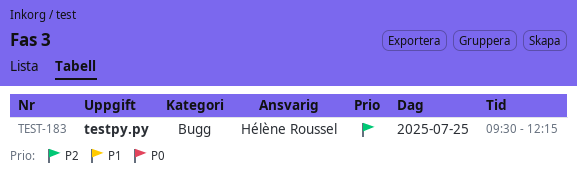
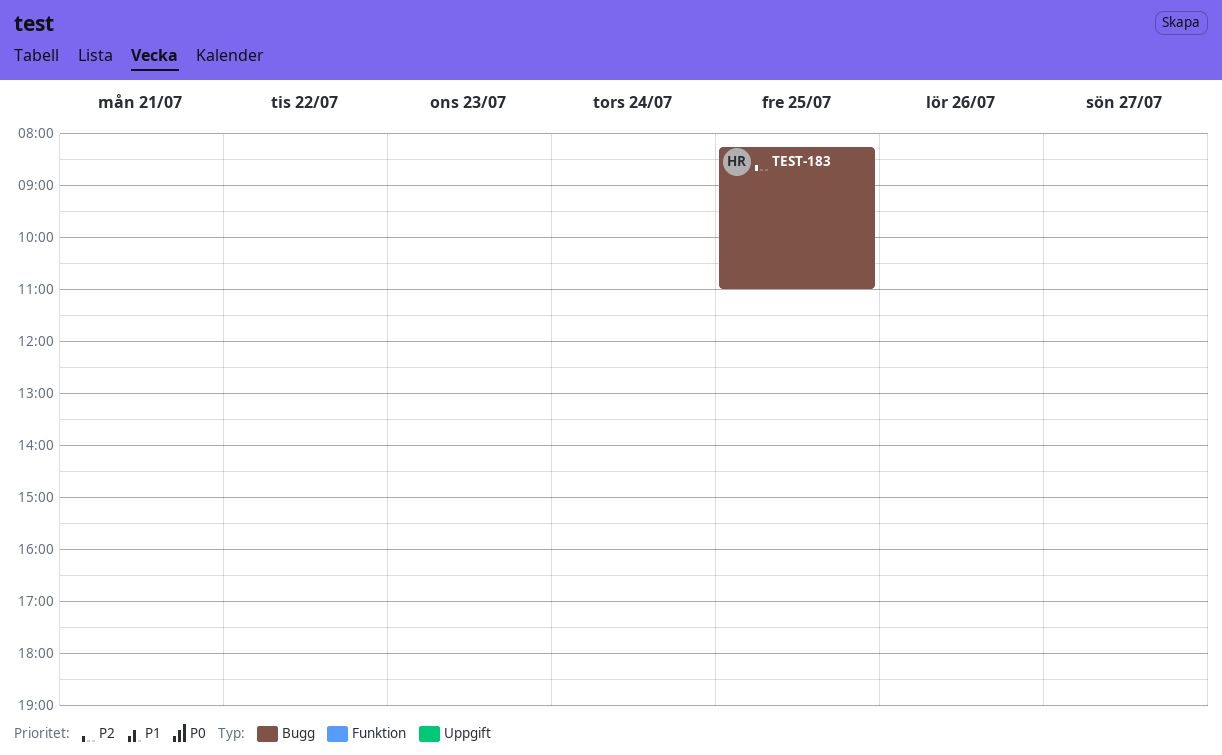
TEST-183, begins: 09:30 -> 08:15
TEST-183, ends: 12:15 -> 11:00

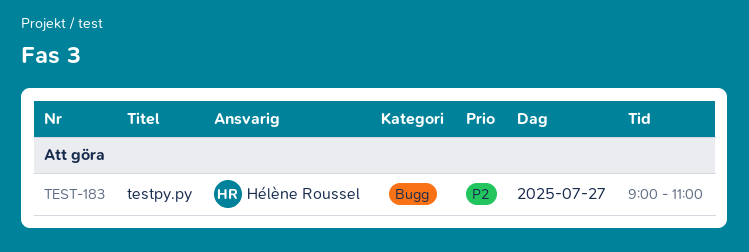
TEST-183, day: Jul 25 -> Jul 27
TEST-183, begins: 08:15 -> 09:00

